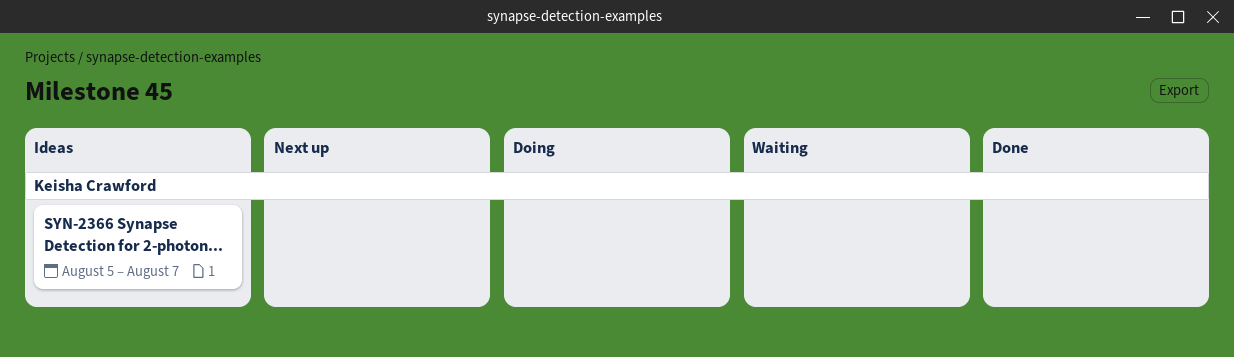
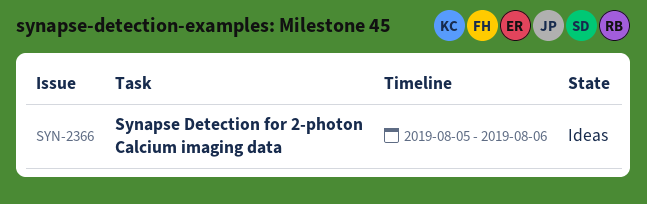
SYN-2366, due: Aug 7 -> Aug 6

